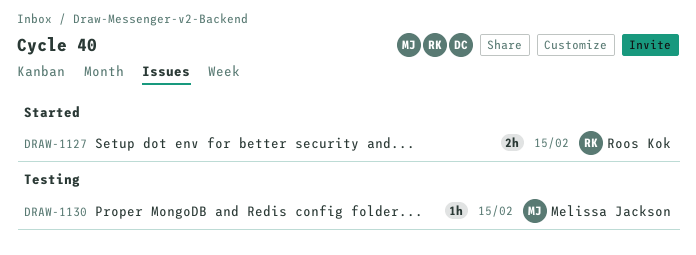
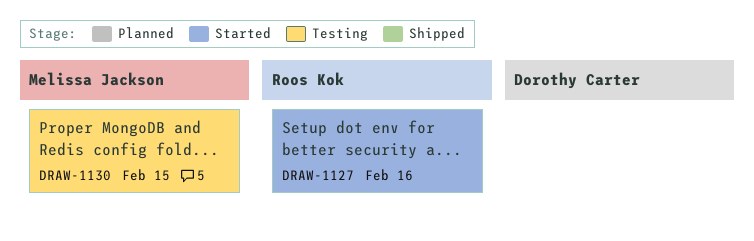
DRAW-1127, due: Feb 15 -> Feb 16

